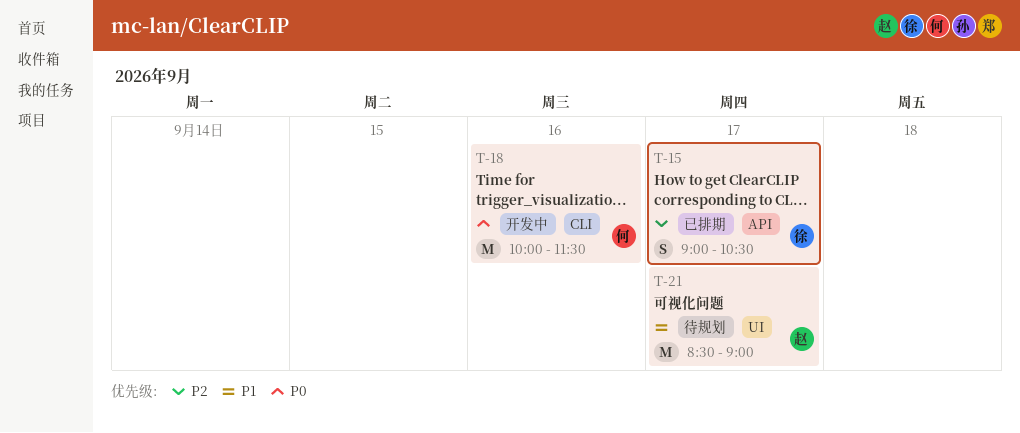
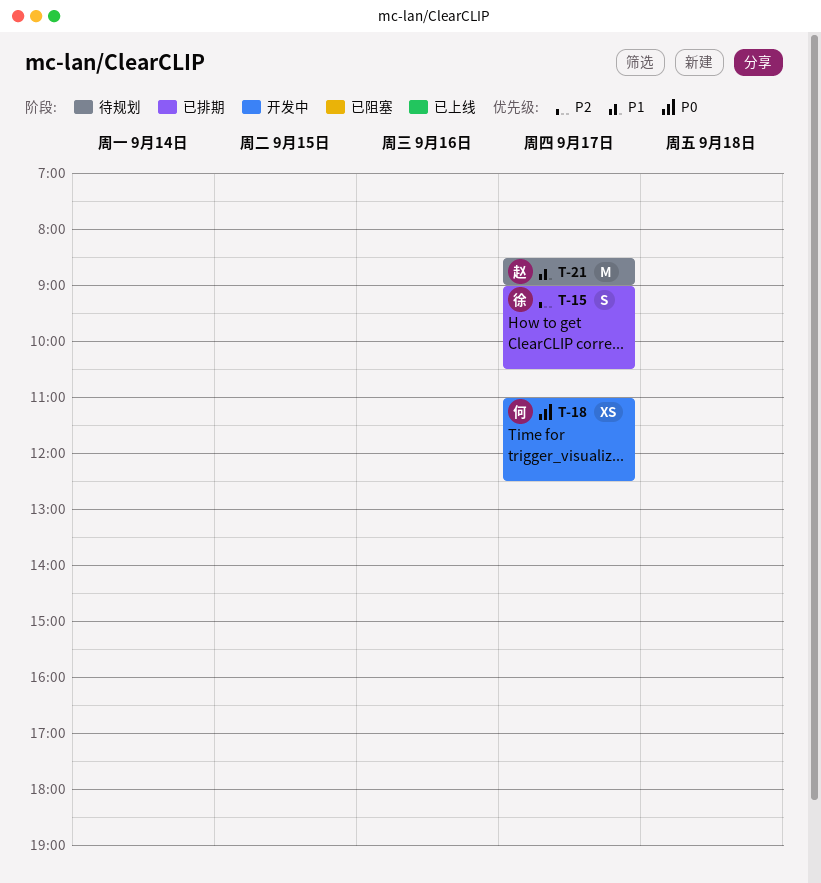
T-18, estimate: M -> XS
T-18, day: Sep 16 -> Sep 17
T-18, begins: 10:00 -> 11:00
T-18, ends: 11:30 -> 12:30

